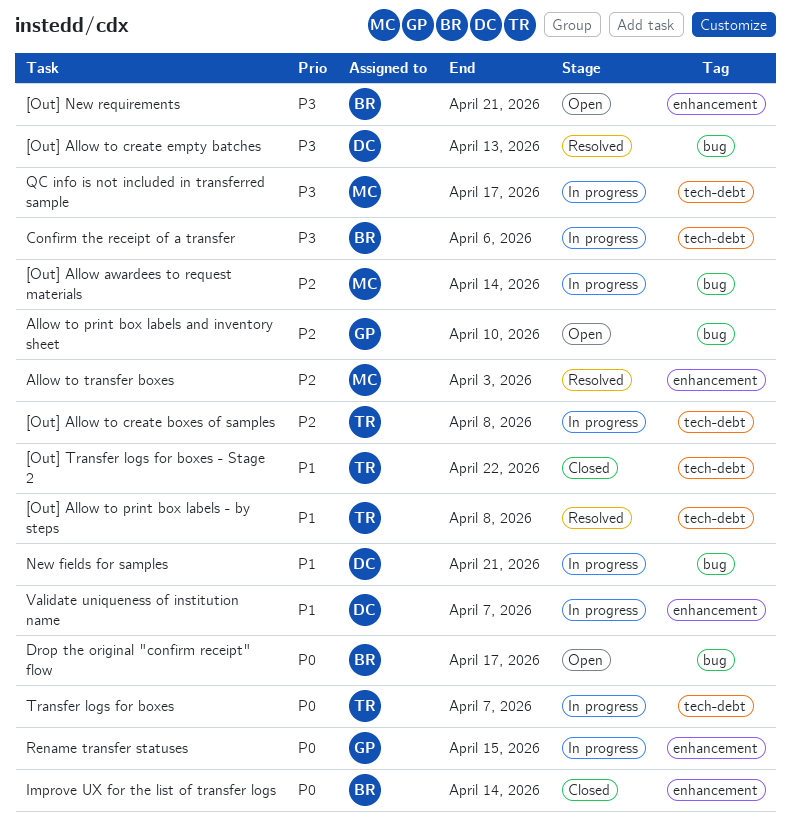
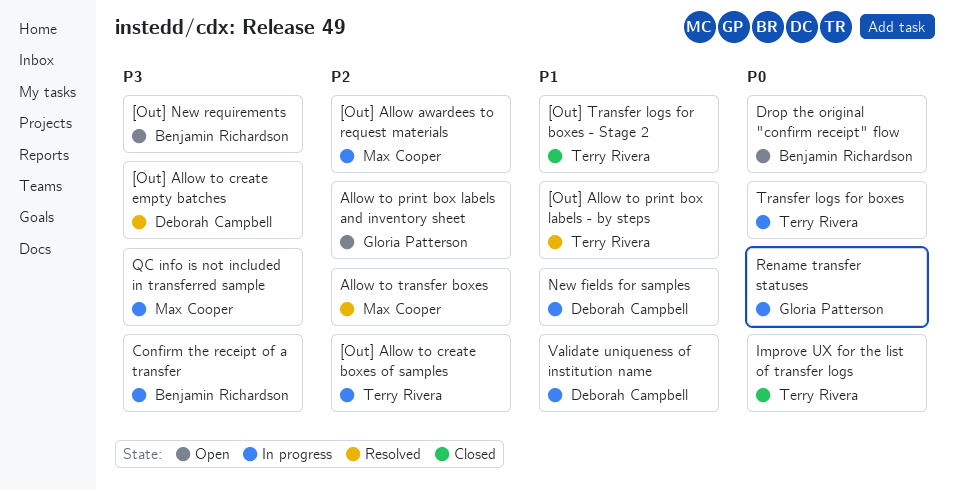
Improve UX for the list of transfer logs, owner: Benjamin Richardson -> Terry Rivera

